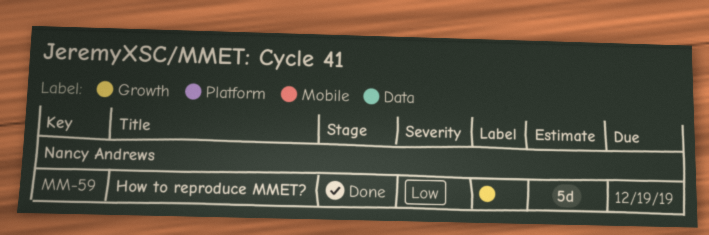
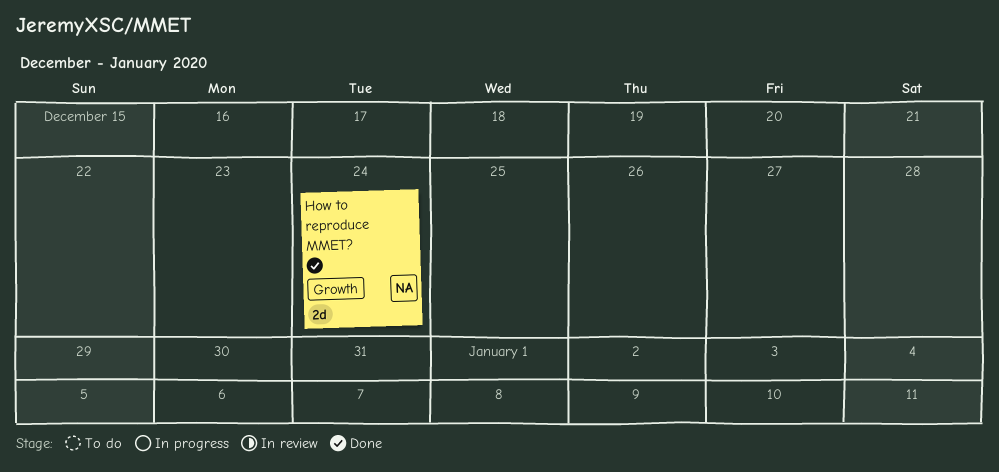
How to reproduce MMET?, estimate: 5d -> 2d
How to reproduce MMET?, due: Dec 19 -> Dec 24

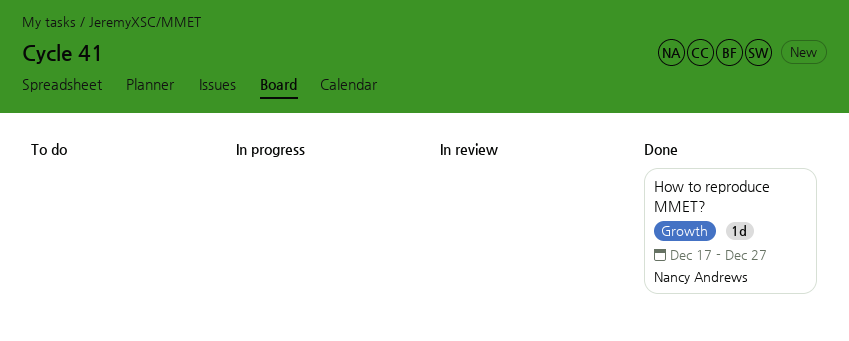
How to reproduce MMET?, estimate: 2d -> 1d
How to reproduce MMET?, due: Dec 24 -> Dec 27

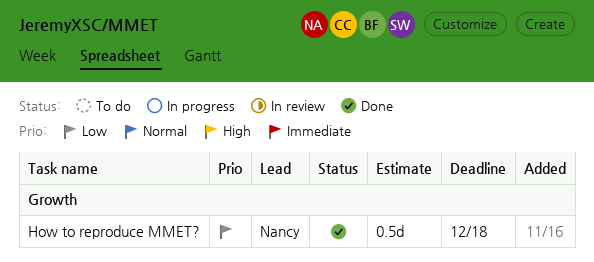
How to reproduce MMET?, estimate: 1d -> 0.5d
How to reproduce MMET?, due: Dec 27 -> Dec 18

